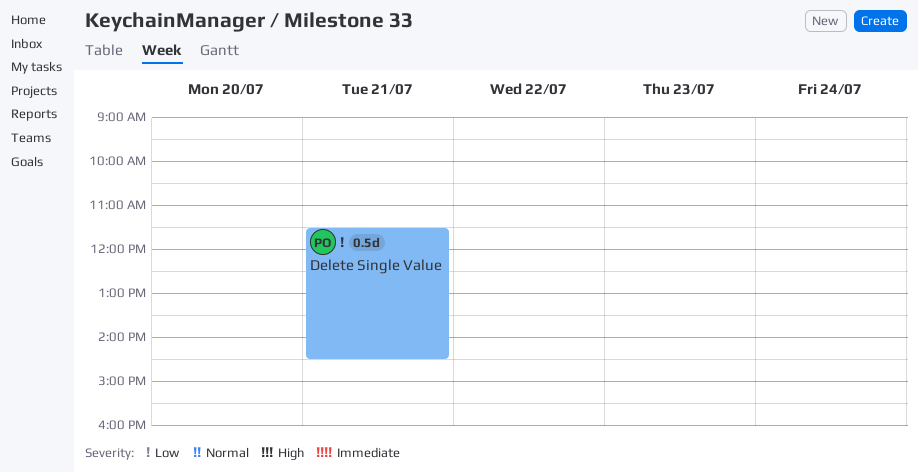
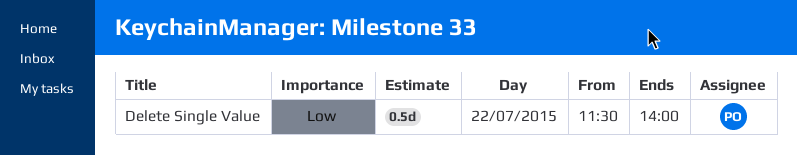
Delete Single Value, day: Jul 21 -> Jul 22
Delete Single Value, ends: 14:30 -> 14:00

